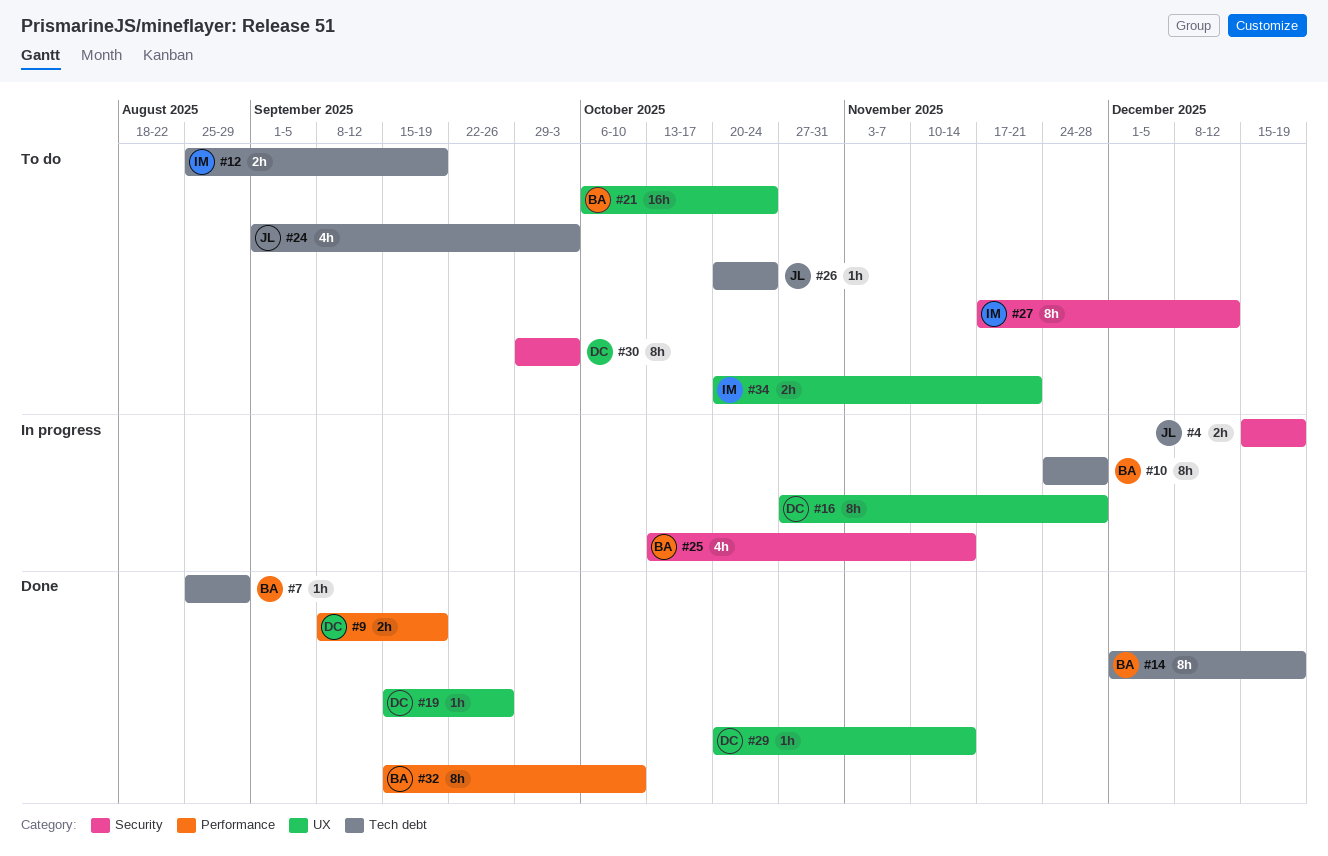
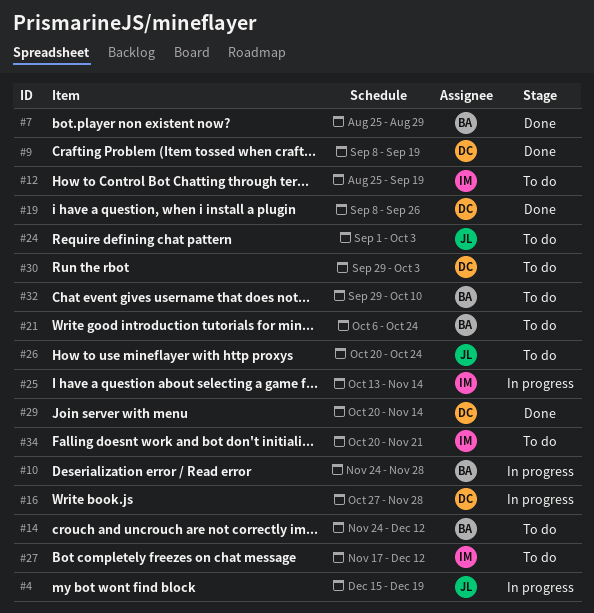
#14, status: Done -> To do
#14, start: Dec 1 -> Nov 24
#14, due: Dec 19 -> Dec 12
#19, start: Sep 15 -> Sep 8
#25, owner: BA -> IM
#32, status: Done -> To do
#32, start: Sep 15 -> Sep 29

